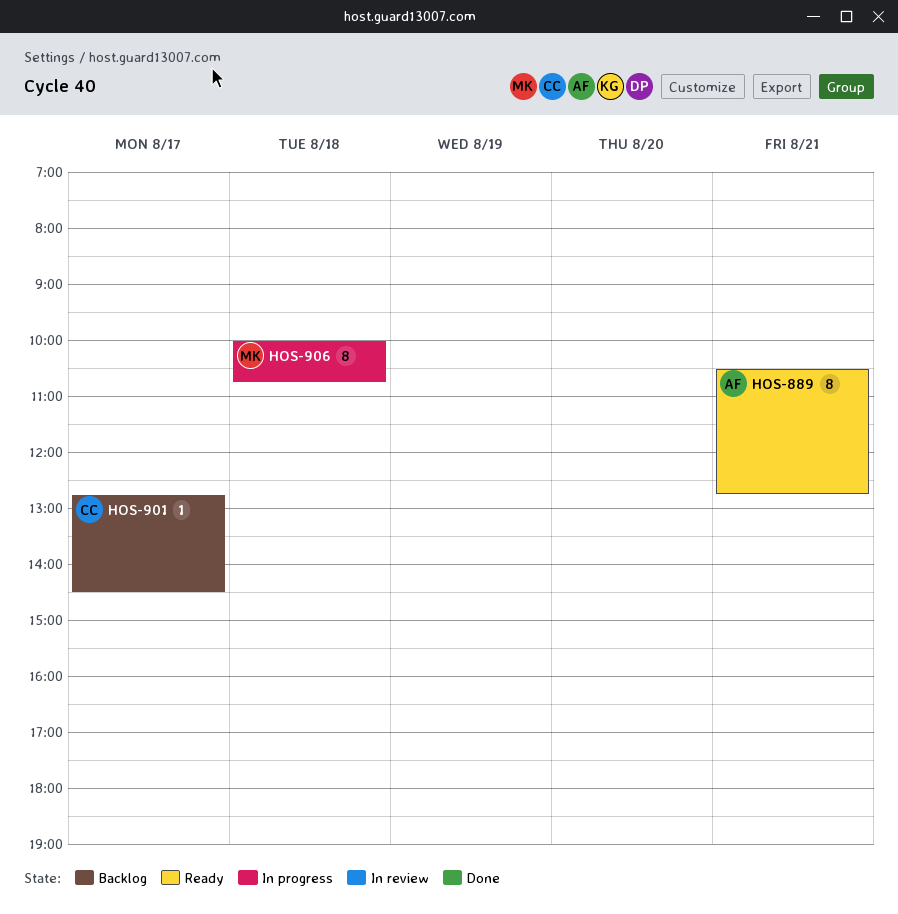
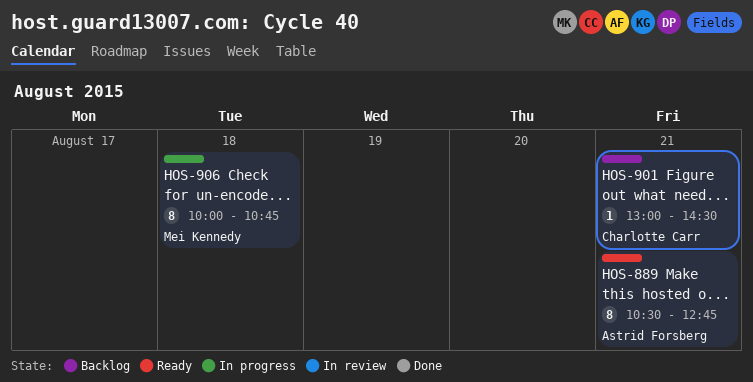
HOS-901, day: Aug 17 -> Aug 21
HOS-901, begins: 12:45 -> 13:00

